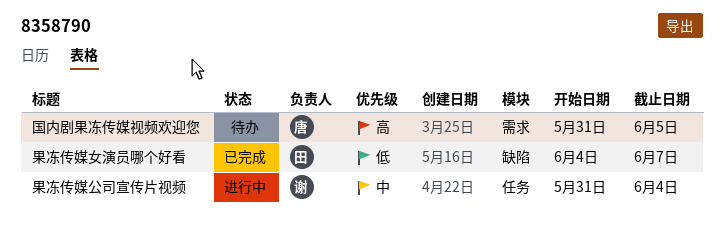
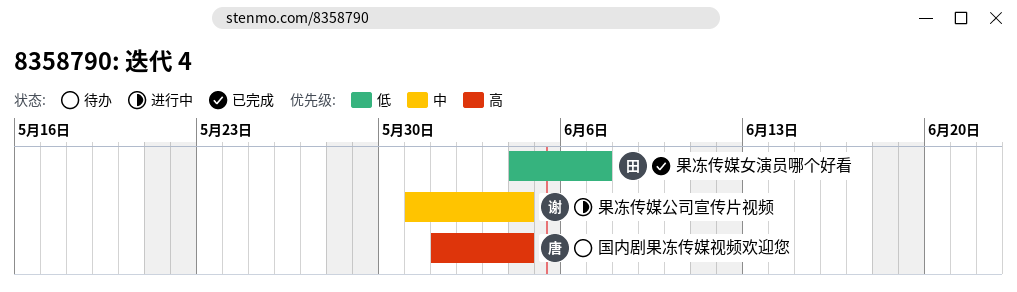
国内剧果冻传媒视频欢迎您, start: May 31 -> Jun 1
国内剧果冻传媒视频欢迎您, due: Jun 5 -> Jun 4

